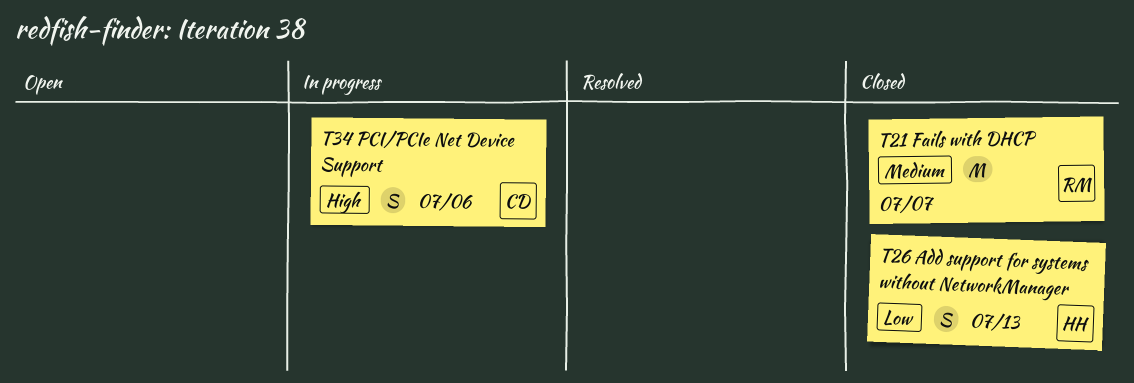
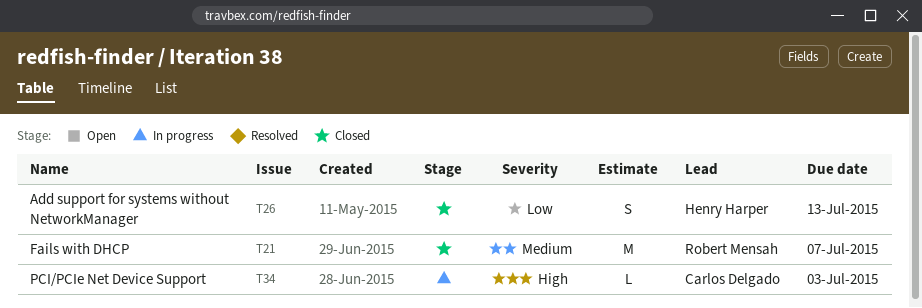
T34, estimate: S -> L
T34, due: Jul 6 -> Jul 3

